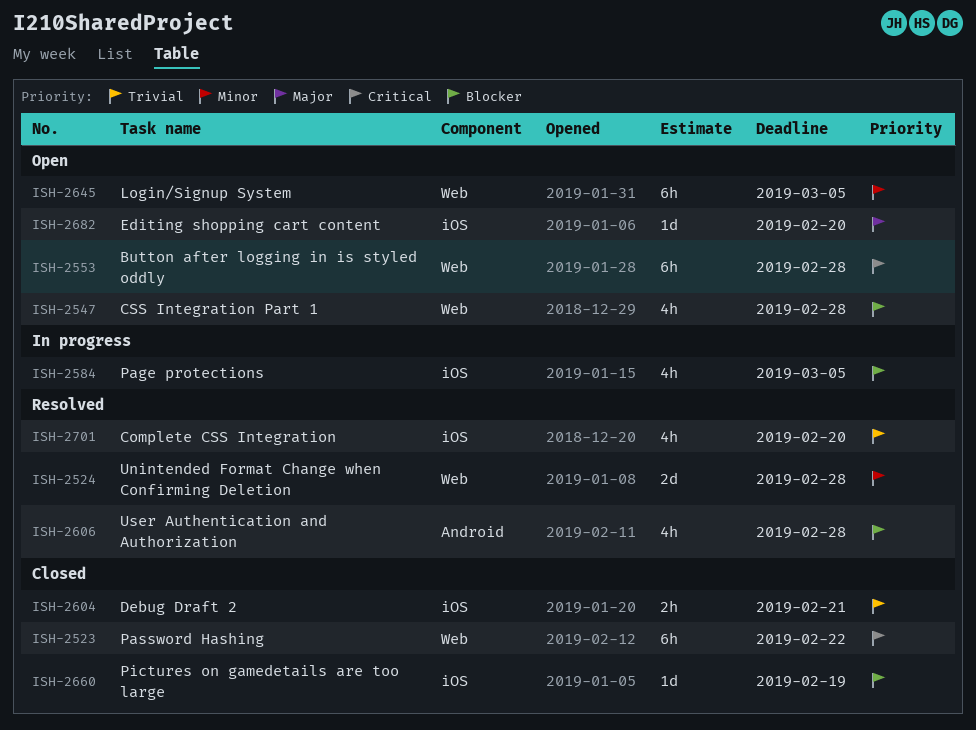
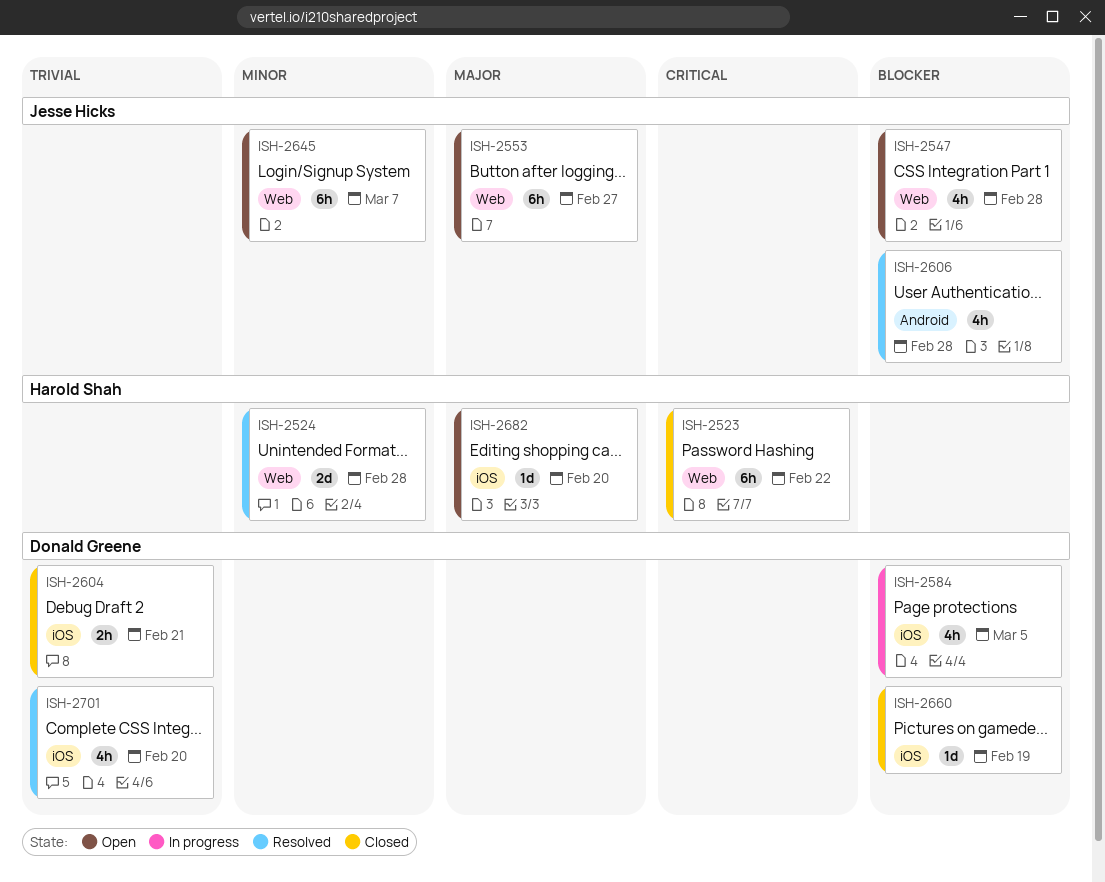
ISH-2553, priority: Critical -> Major
ISH-2553, due: Feb 28 -> Feb 27
ISH-2645, due: Mar 5 -> Mar 7

